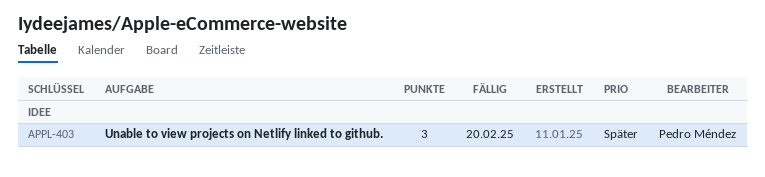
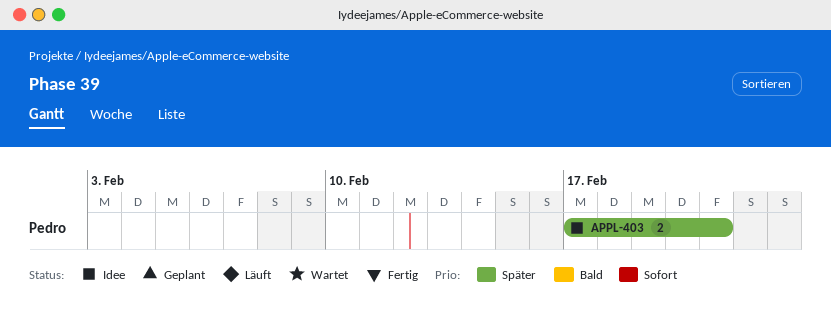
APPL-403, estimate: 3 -> 2
APPL-403, due: Feb 20 -> Feb 21

